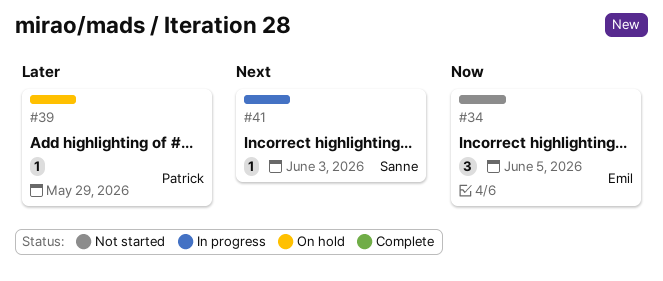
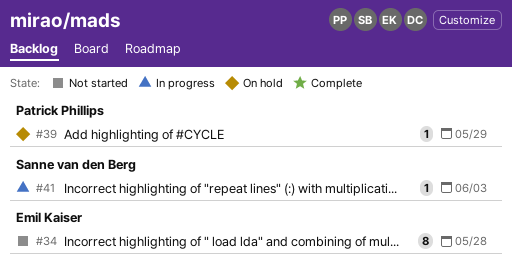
#34, estimate: 3 -> 8
#34, due: Jun 5 -> May 28

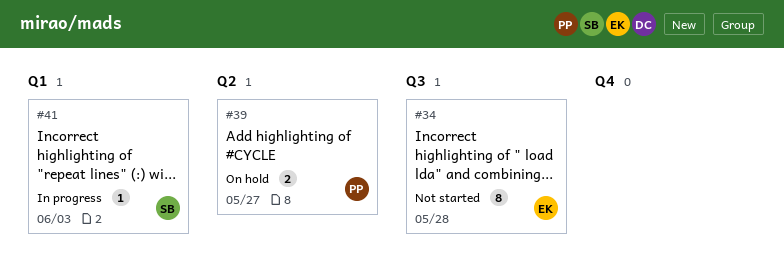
#39, estimate: 1 -> 2
#39, due: May 29 -> May 27

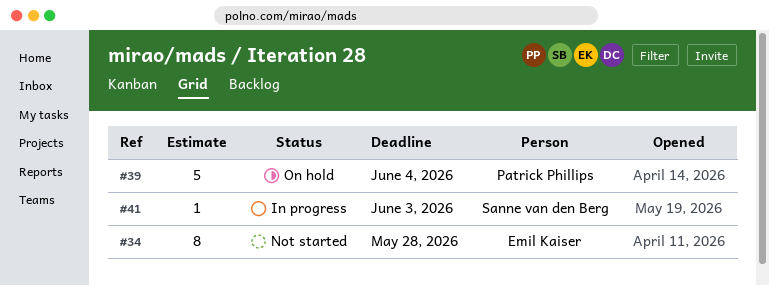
#39, estimate: 2 -> 5
#39, due: May 27 -> Jun 4

